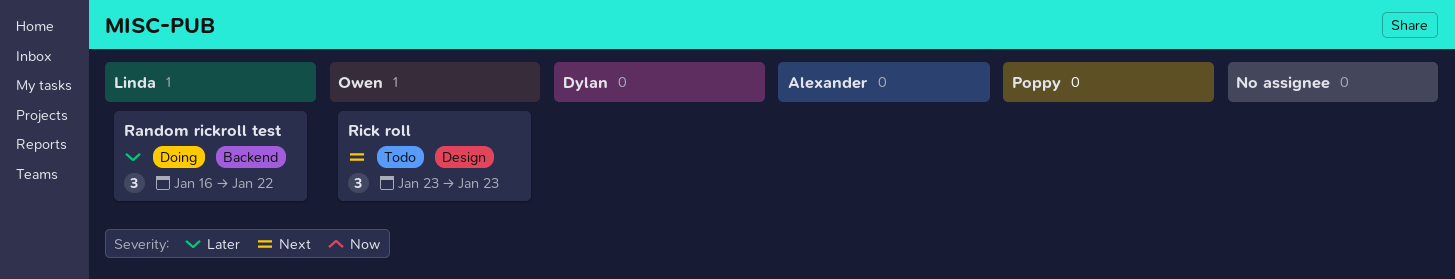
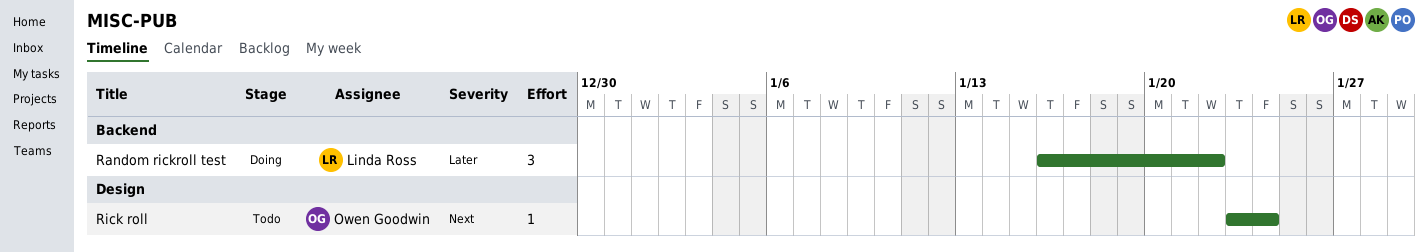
Rick roll, estimate: 3 -> 1
Rick roll, due: Jan 23 -> Jan 24

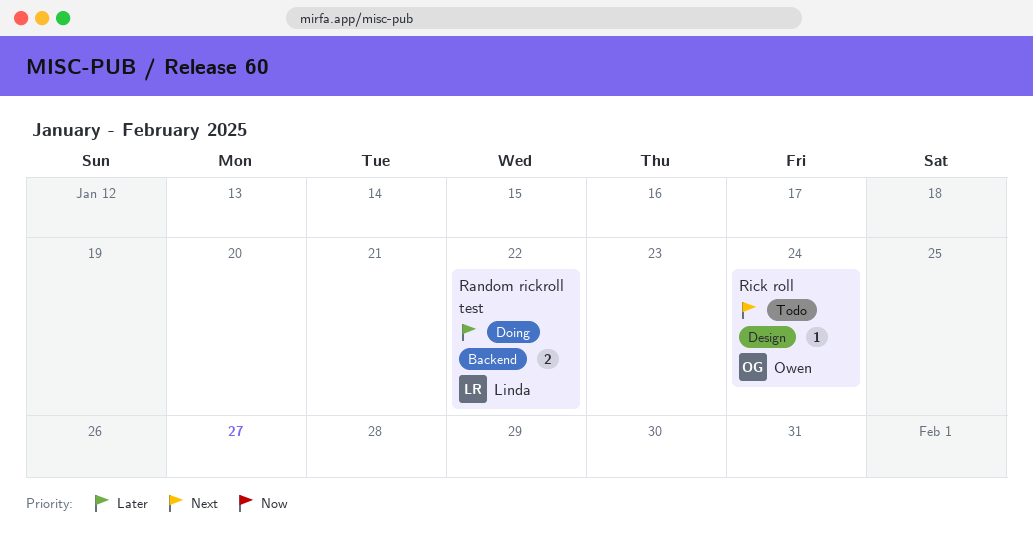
Random rickroll test, estimate: 3 -> 2

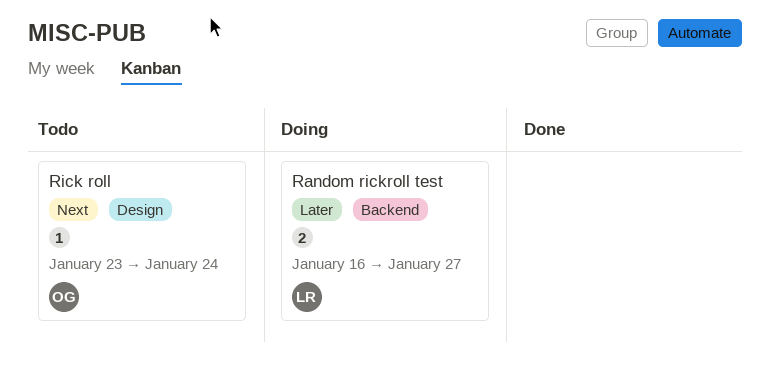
Random rickroll test, due: Jan 22 -> Jan 27

